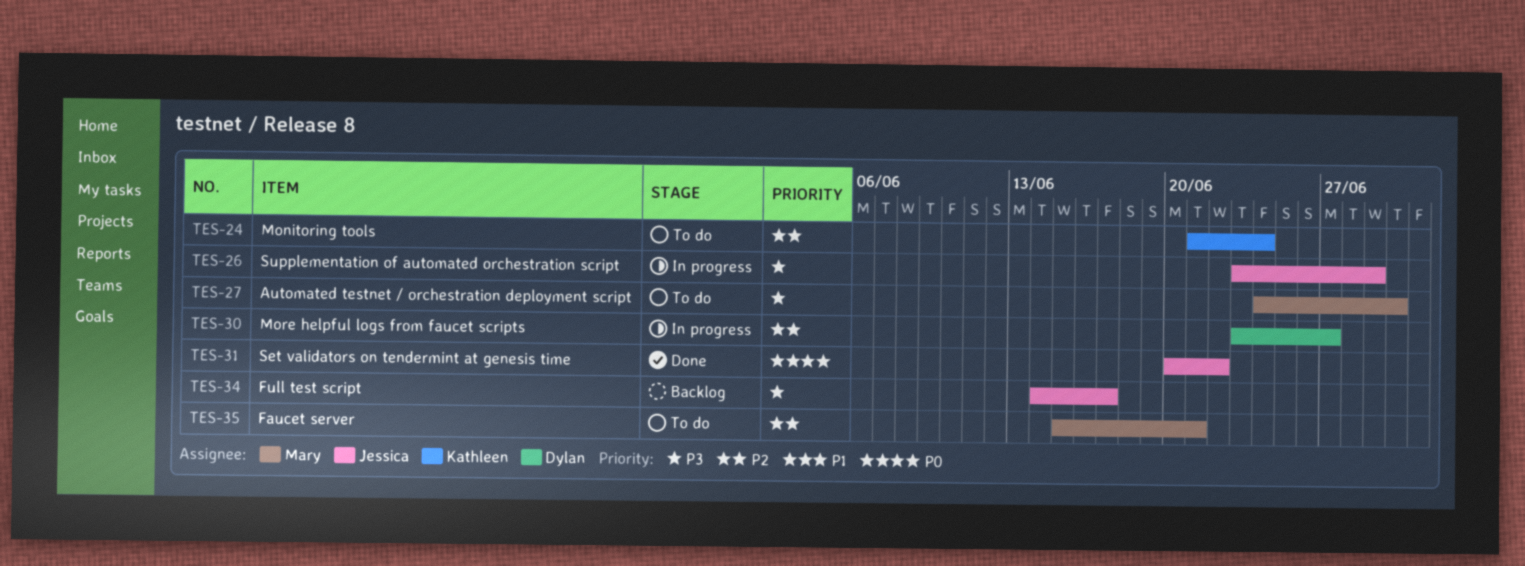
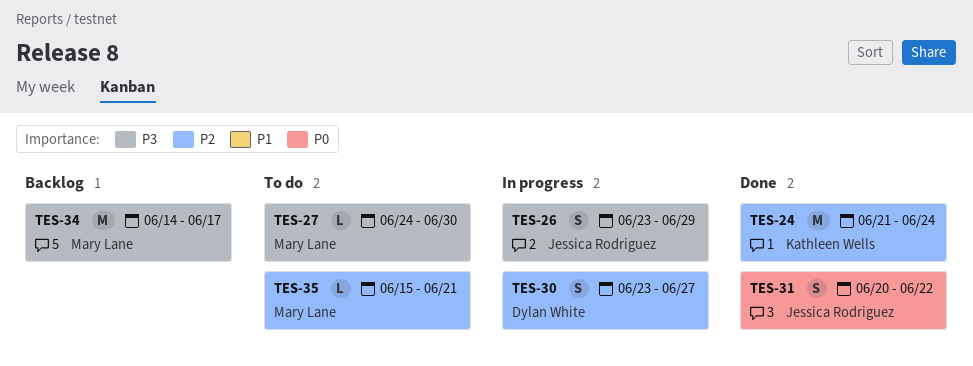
TES-24, status: To do -> Done
TES-34, owner: Jessica Rodriguez -> Mary Lane

